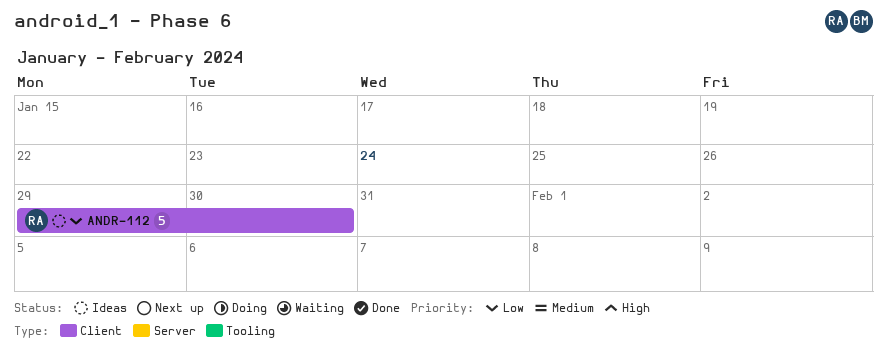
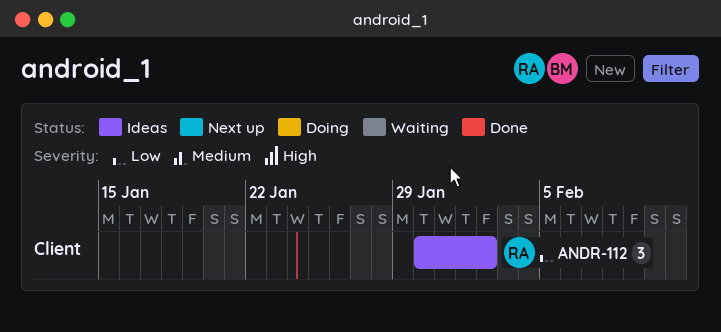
ANDR-112, estimate: 5 -> 3
ANDR-112, start: Jan 29 -> Jan 30
ANDR-112, due: Jan 30 -> Feb 2

